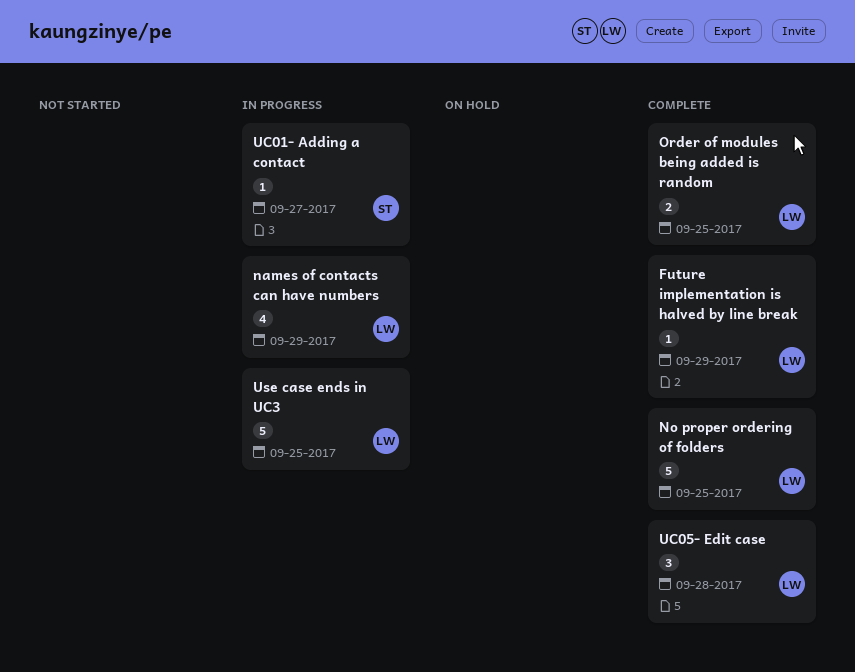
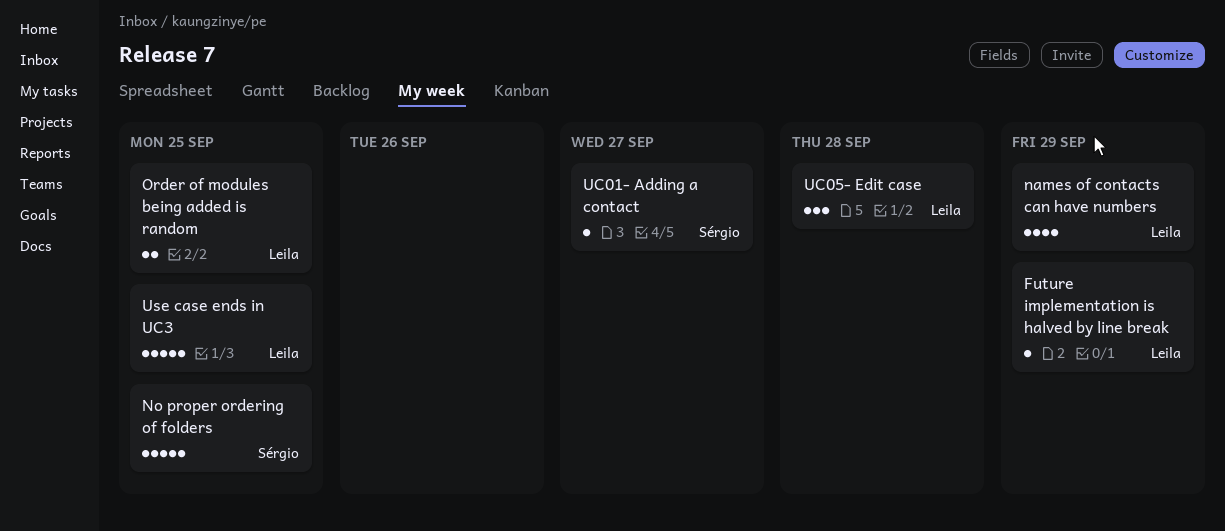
No proper ordering of folders, owner: Leila -> Sérgio

